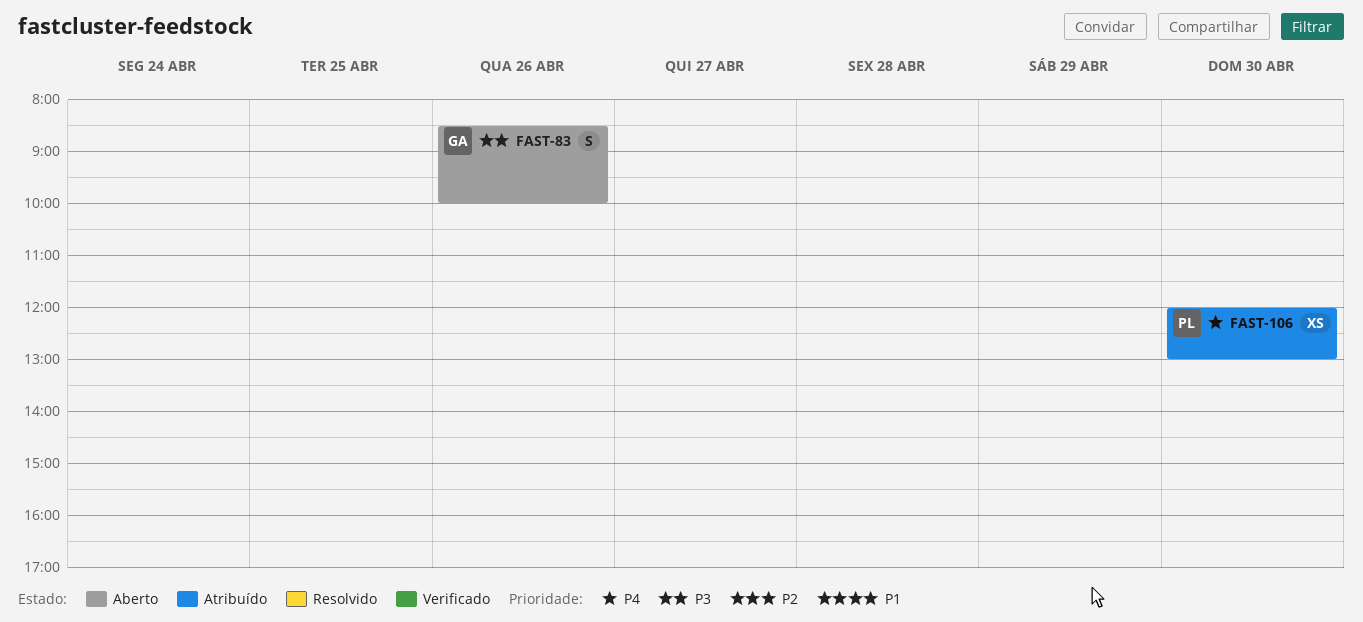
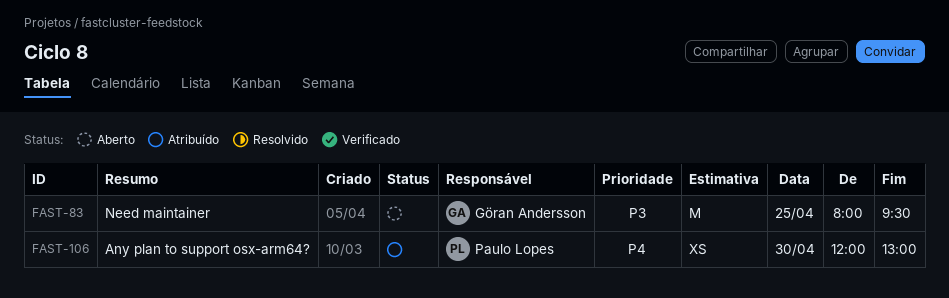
FAST-83, estimate: S -> M
FAST-83, day: Apr 26 -> Apr 25
FAST-83, begins: 08:30 -> 08:00
FAST-83, ends: 10:00 -> 09:30

